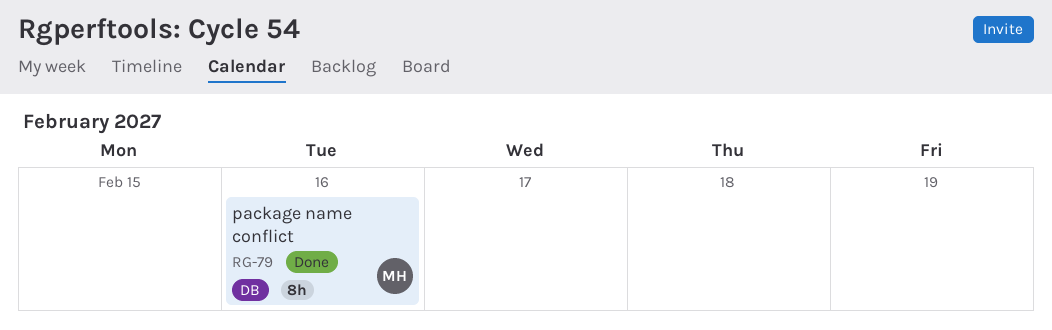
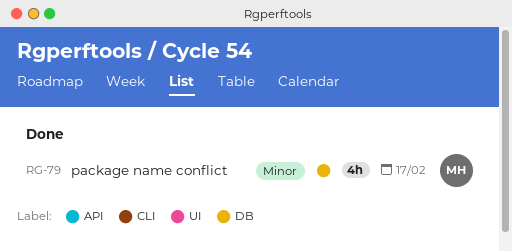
RG-79, estimate: 8h -> 4h
RG-79, due: Feb 16 -> Feb 17

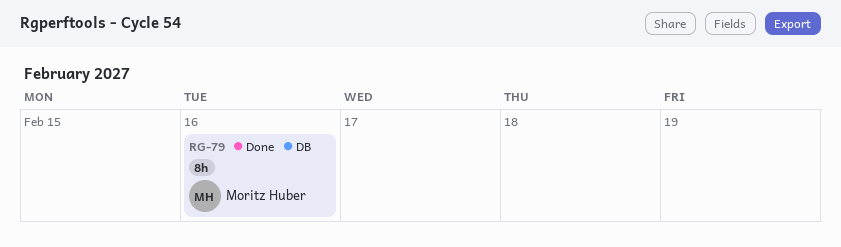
RG-79, estimate: 4h -> 8h
RG-79, due: Feb 17 -> Feb 16

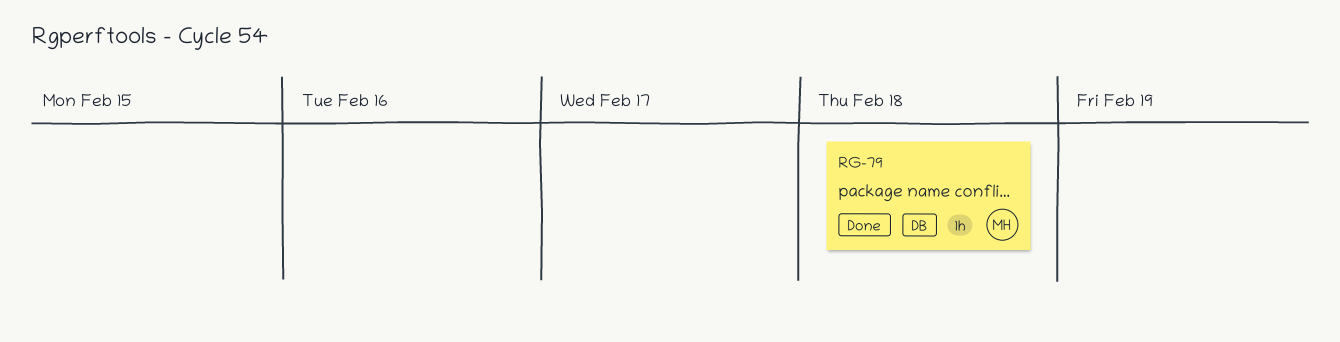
RG-79, estimate: 8h -> 1h
RG-79, due: Feb 16 -> Feb 18

